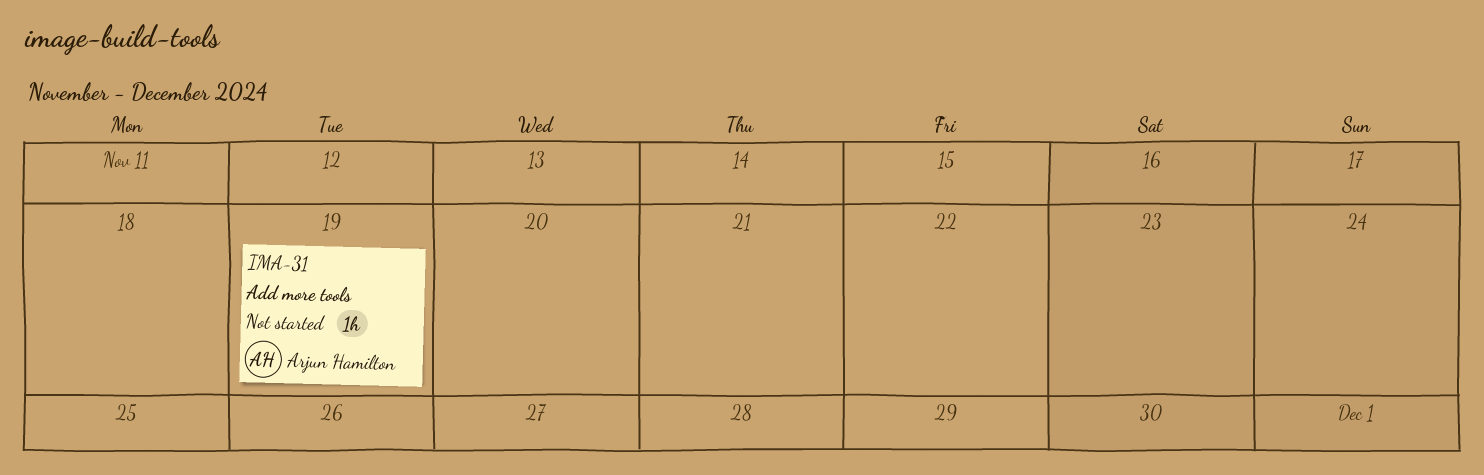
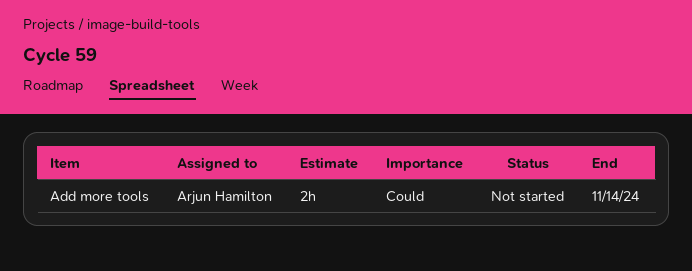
Add more tools, estimate: 1h -> 2h
Add more tools, due: Nov 19 -> Nov 14

